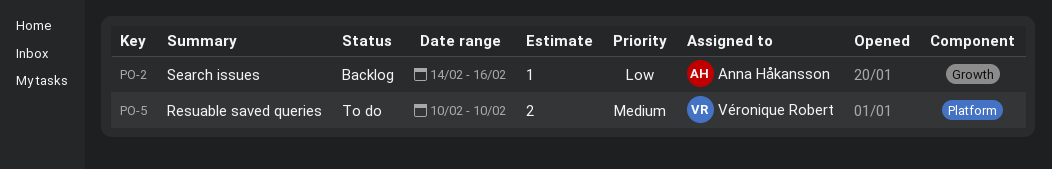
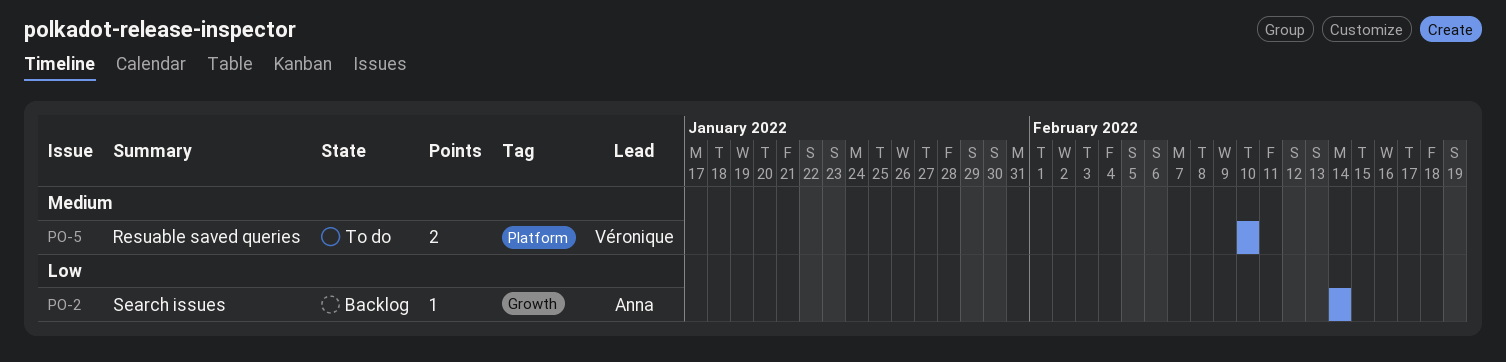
PO-2, due: Feb 16 -> Feb 14

